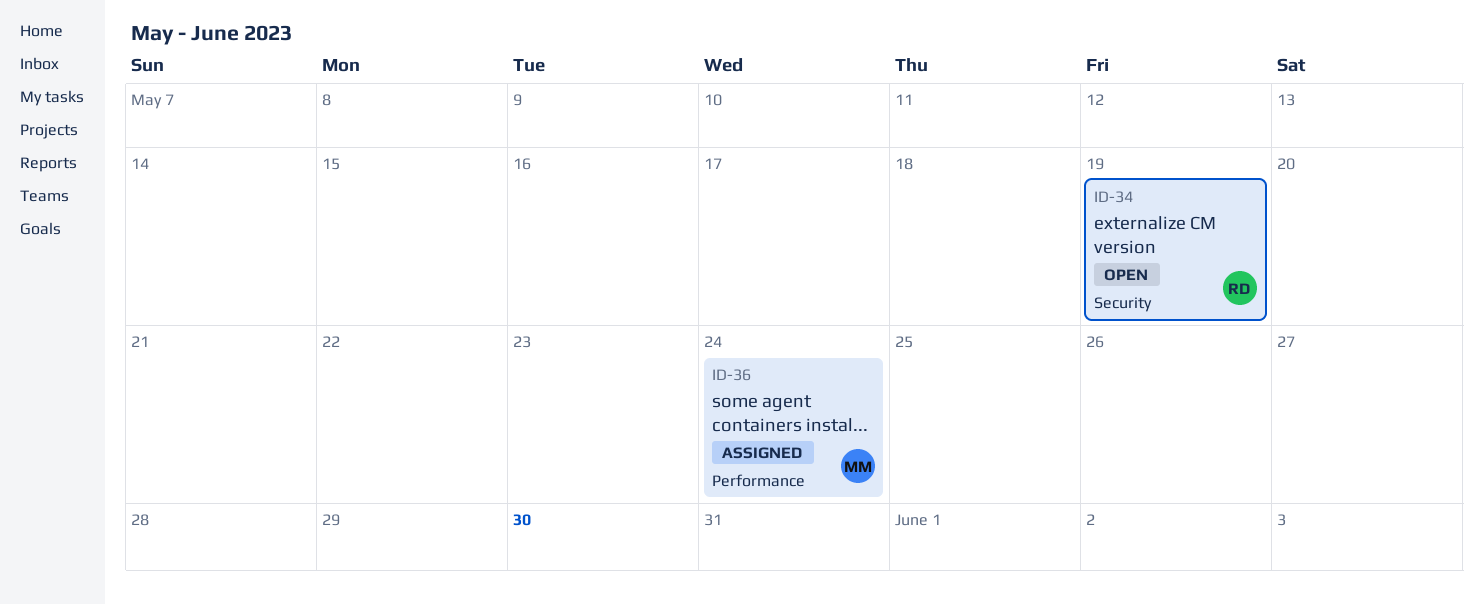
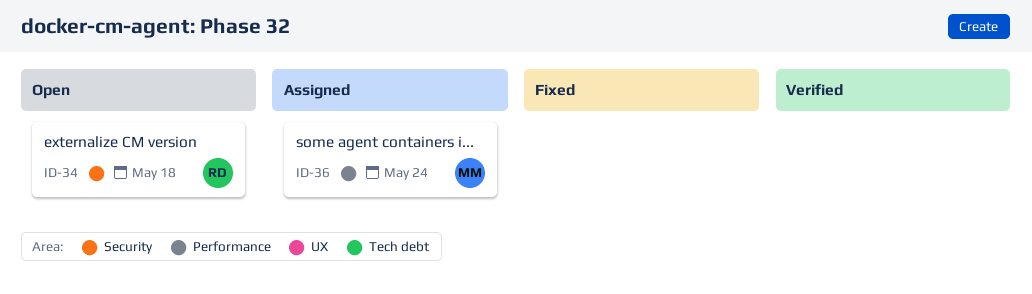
ID-34, due: May 19 -> May 18

